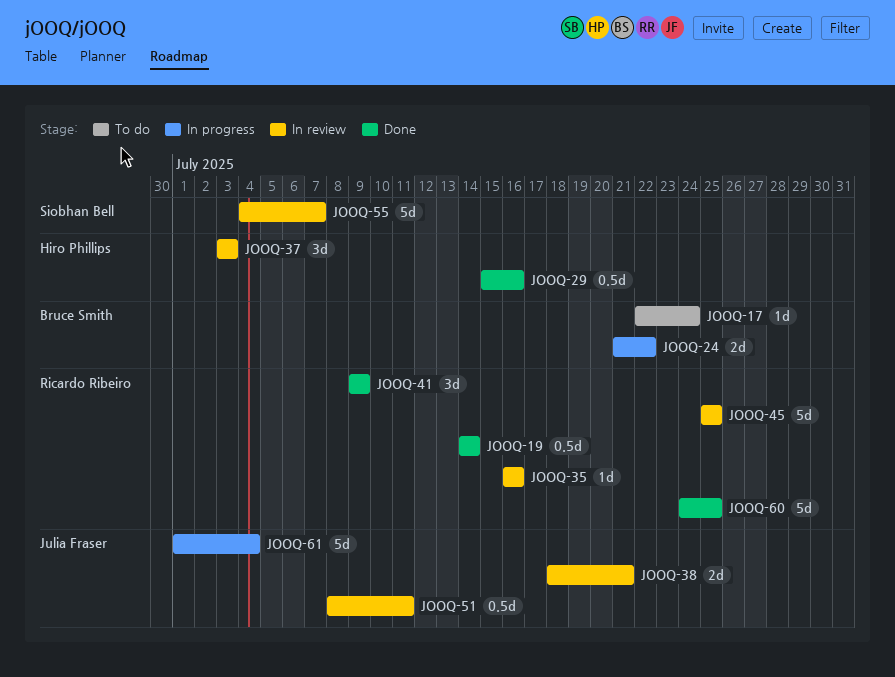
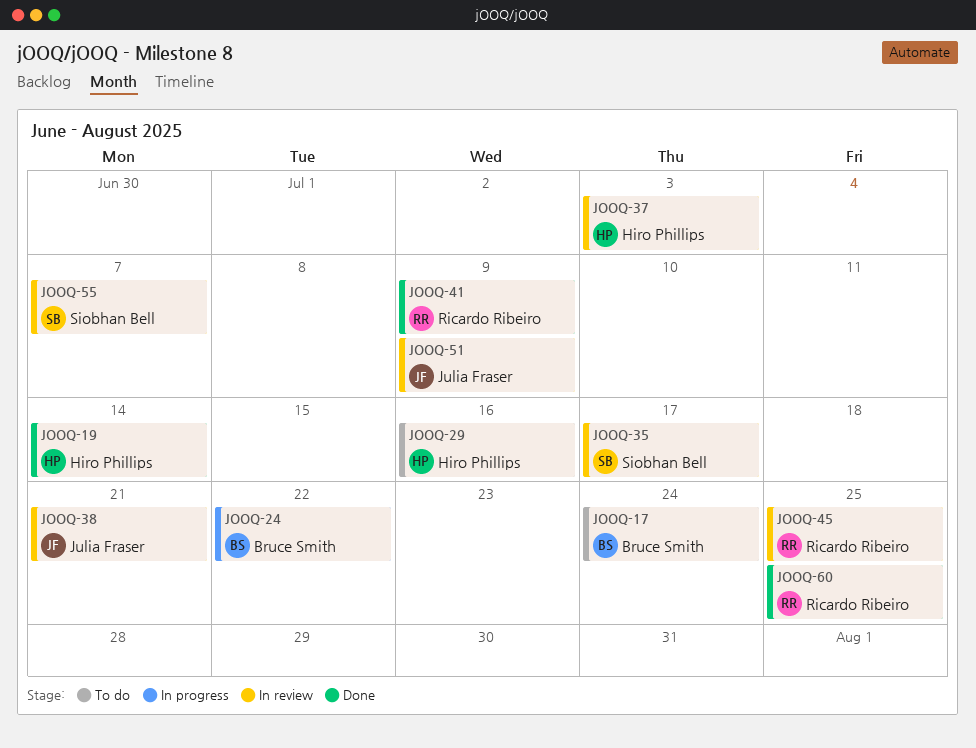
JOOQ-19, owner: Ricardo Ribeiro -> Hiro Phillips
JOOQ-29, status: Done -> To do
JOOQ-35, owner: Ricardo Ribeiro -> Siobhan Bell
JOOQ-35, due: Jul 16 -> Jul 17
JOOQ-51, due: Jul 11 -> Jul 9
JOOQ-61: present -> none

